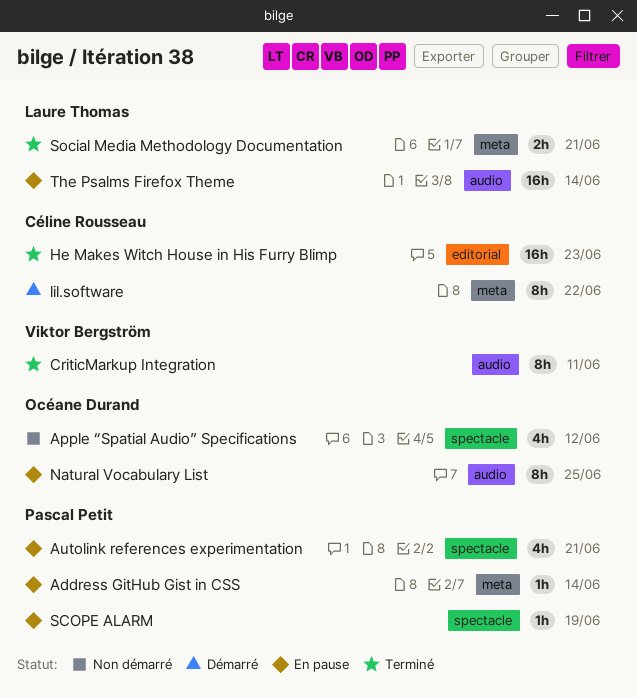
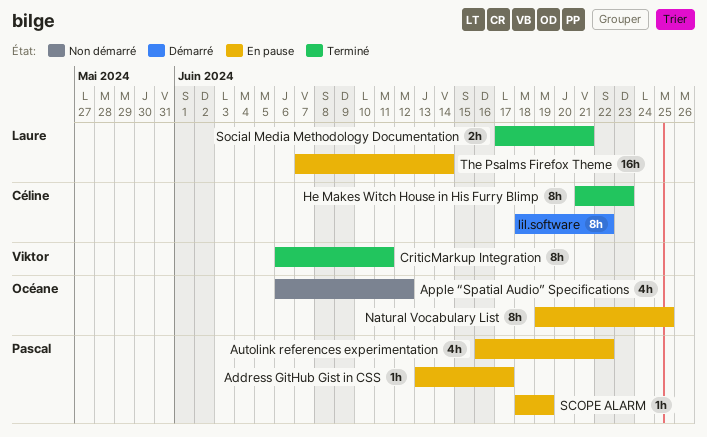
Address GitHub Gist in CSS, due: Jun 14 -> Jun 17
Autolink references experimentation, due: Jun 21 -> Jun 22
He Makes Witch House in His Furry Blimp, estimate: 16h -> 8h

